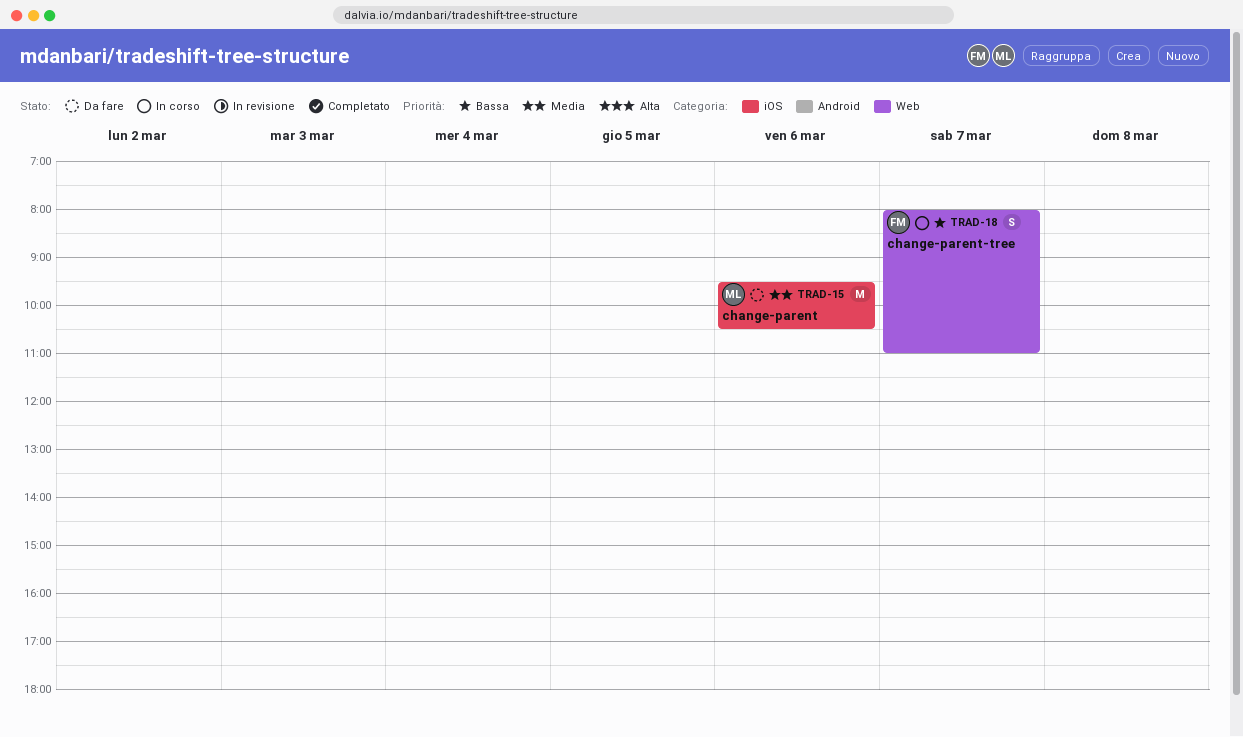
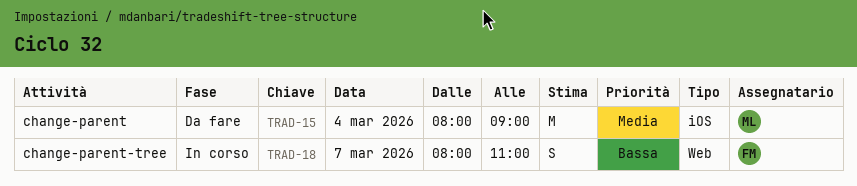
TRAD-15, day: Mar 6 -> Mar 4
TRAD-15, begins: 09:30 -> 08:00
TRAD-15, ends: 10:30 -> 09:00

